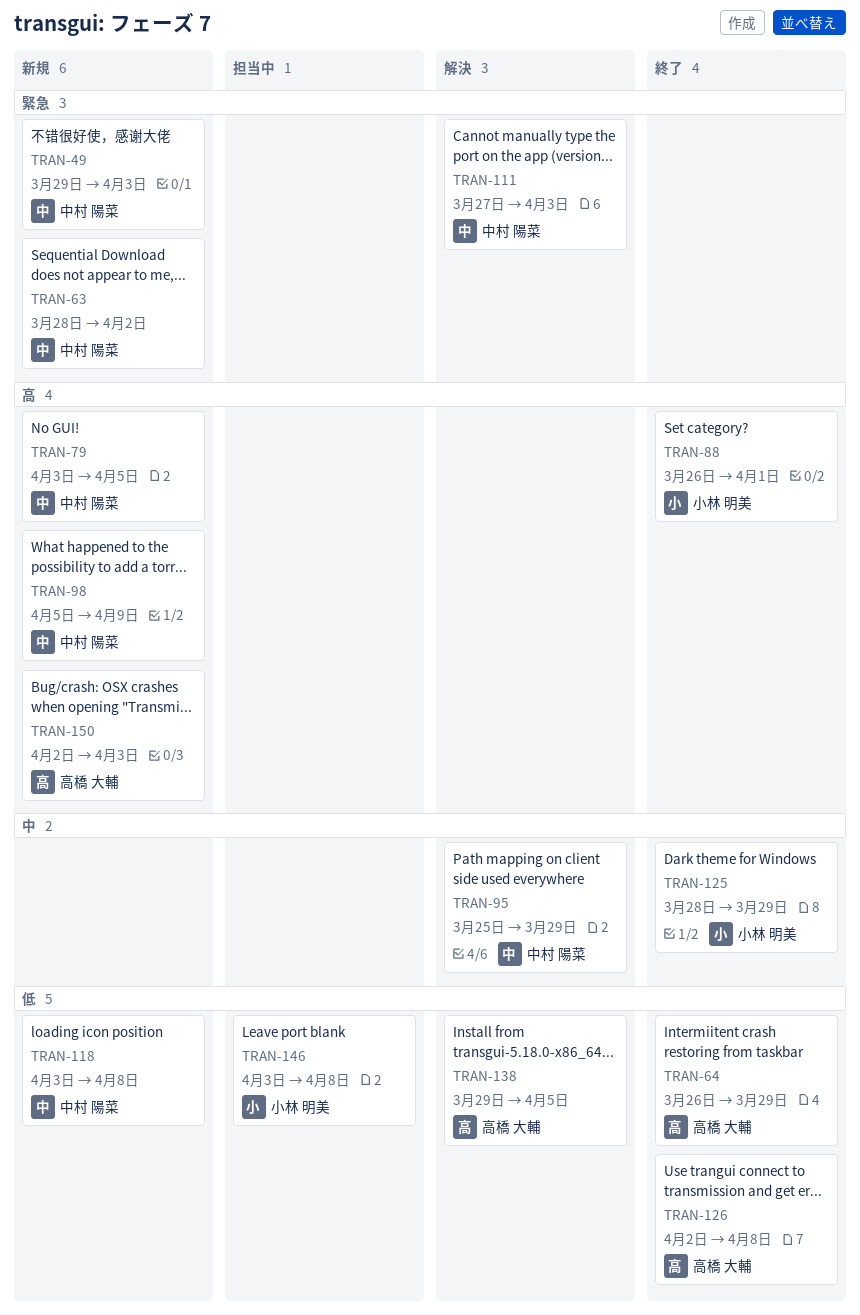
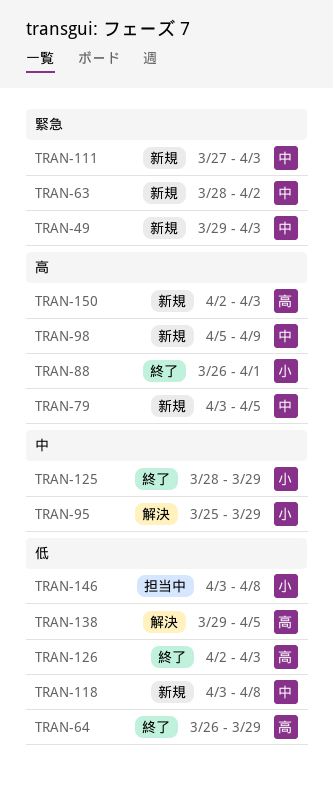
TRAN-95, owner: 中村 陽菜 -> 小林 明美
TRAN-111, status: 解決 -> 新規
TRAN-126, due: Apr 8 -> Apr 3

